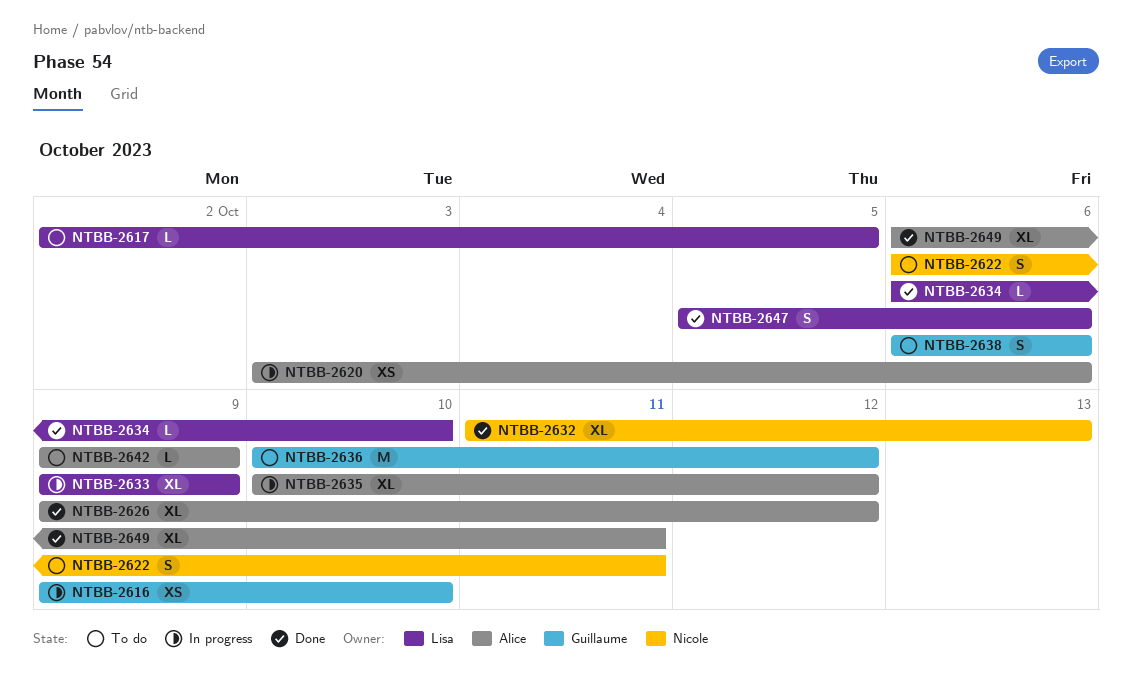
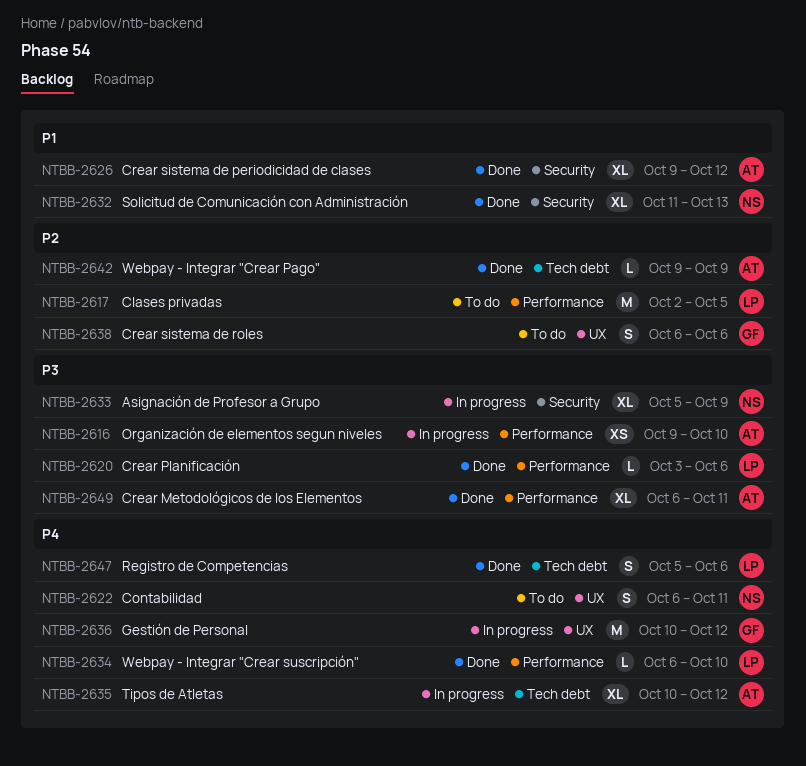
NTBB-2616, owner: Guillaume -> Alice
NTBB-2617, estimate: L -> M
NTBB-2620, status: In progress -> Done
NTBB-2620, owner: Alice -> Lisa
NTBB-2620, estimate: XS -> L
NTBB-2633, owner: Lisa -> Nicole
NTBB-2633, start: Oct 9 -> Oct 5
NTBB-2636, status: To do -> In progress
NTBB-2642, status: To do -> Done

